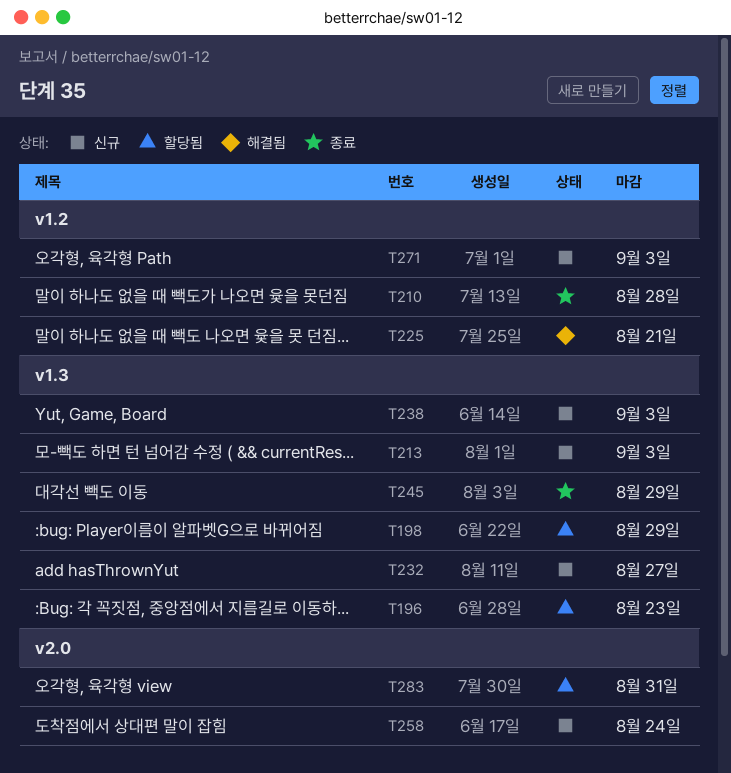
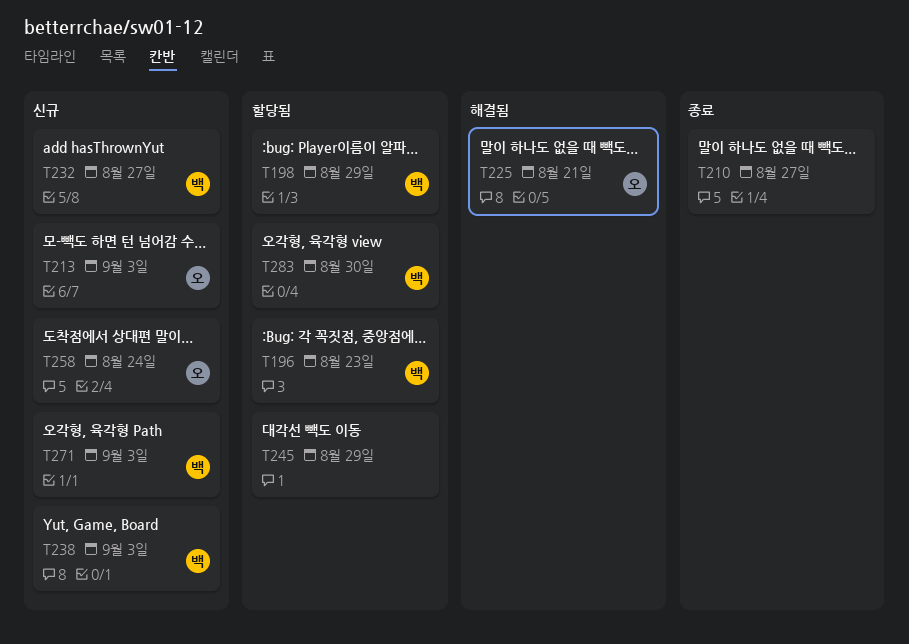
T210, due: Aug 28 -> Aug 27
T245, status: 종료 -> 할당됨
T283, due: Aug 31 -> Aug 30

